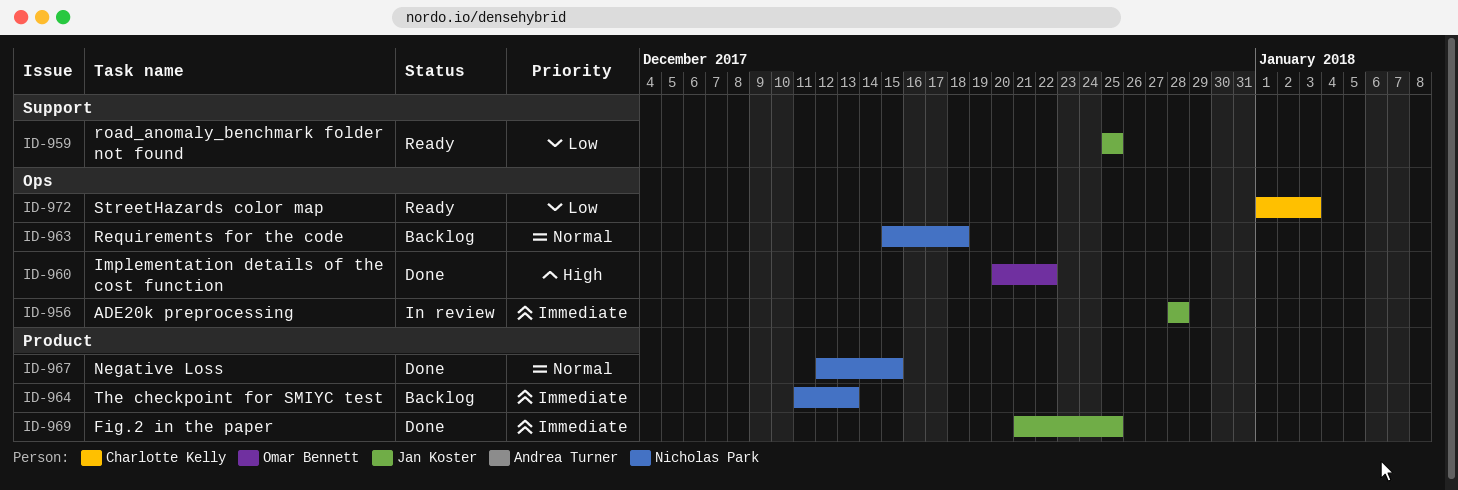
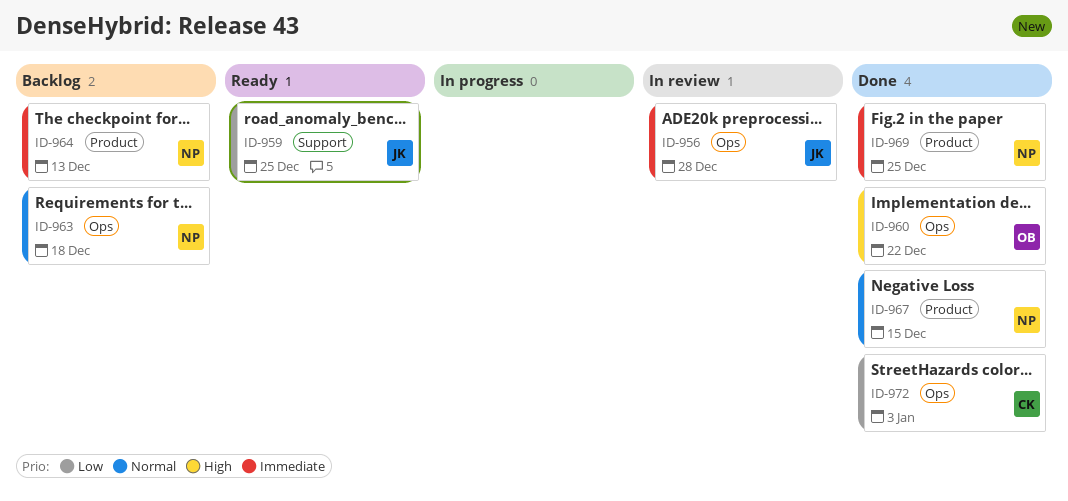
ID-969, owner: Jan Koster -> Nicholas Park
ID-972, status: Ready -> Done

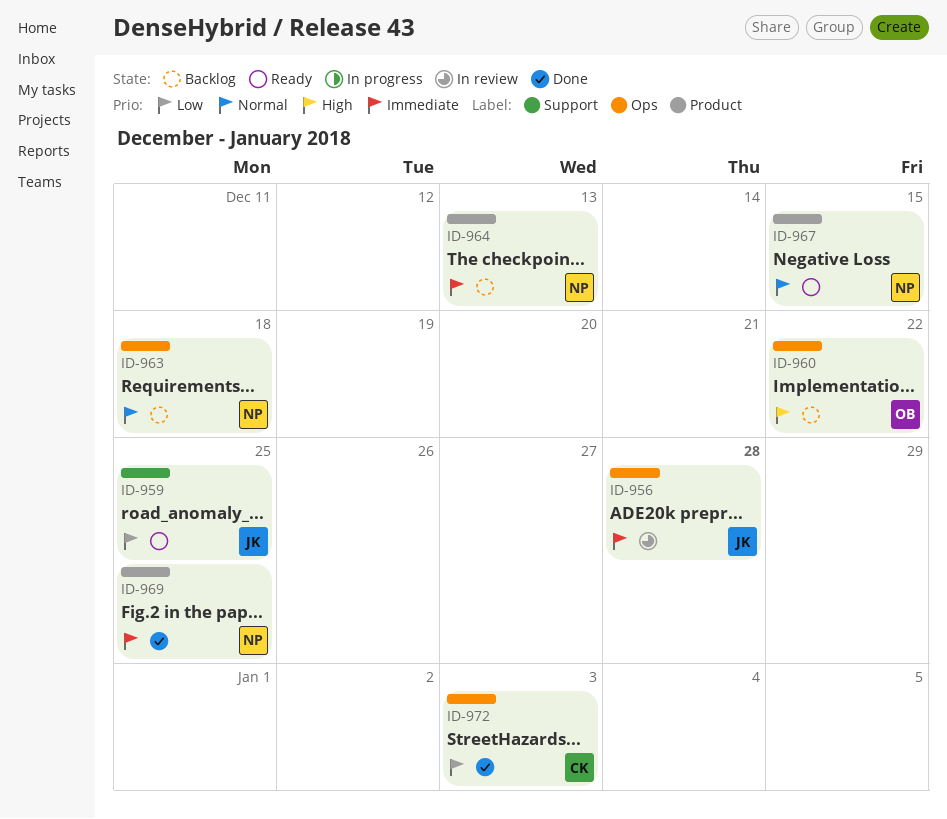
ID-960, status: Done -> Backlog
ID-967, status: Done -> Ready

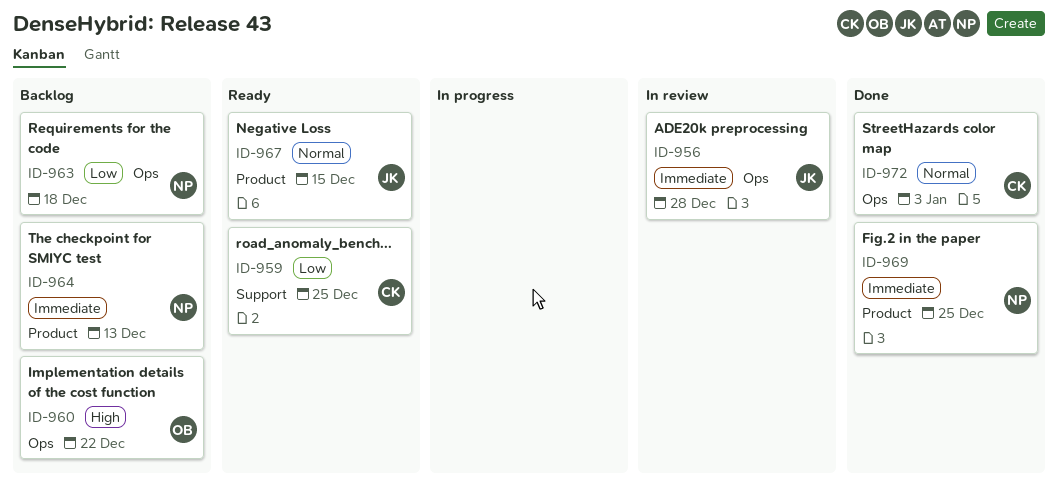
ID-959, owner: JK -> CK
ID-963, priority: Normal -> Low
ID-967, owner: NP -> JK
ID-972, priority: Low -> Normal

